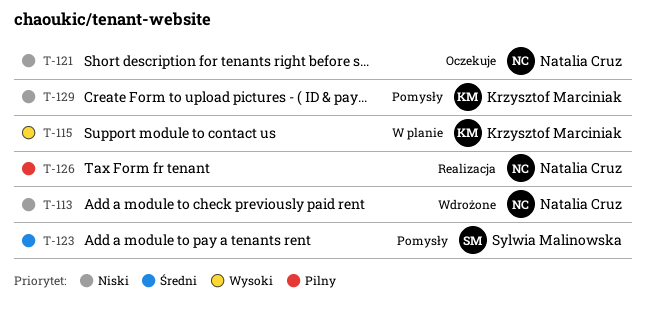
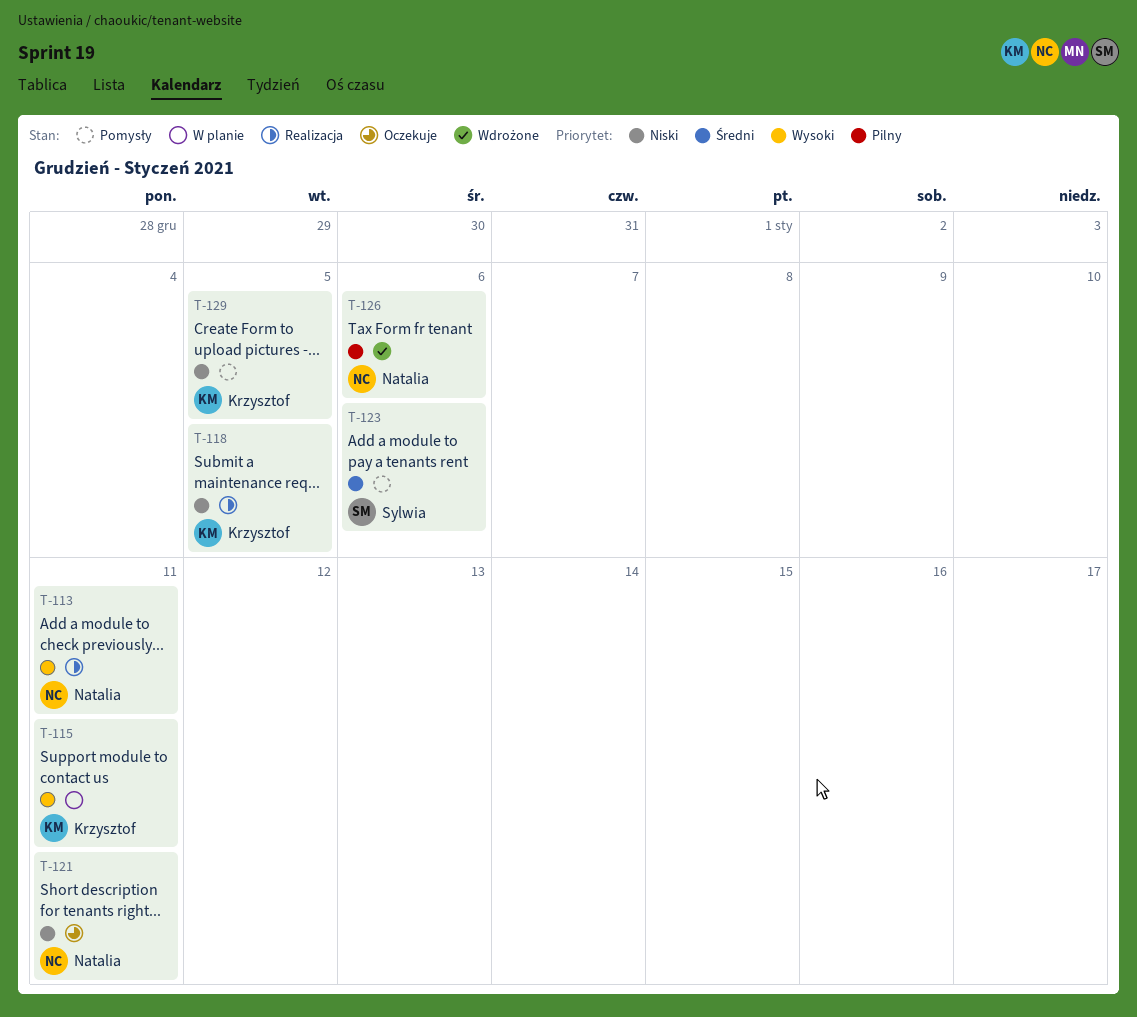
T-113, status: Wdrożone -> Realizacja
T-113, priority: Niski -> Wysoki
T-118: none -> present
T-126, status: Realizacja -> Wdrożone

